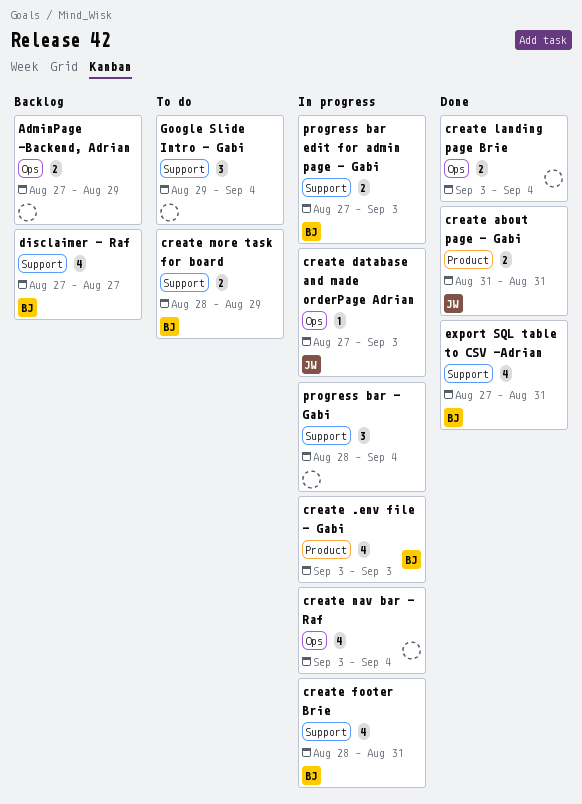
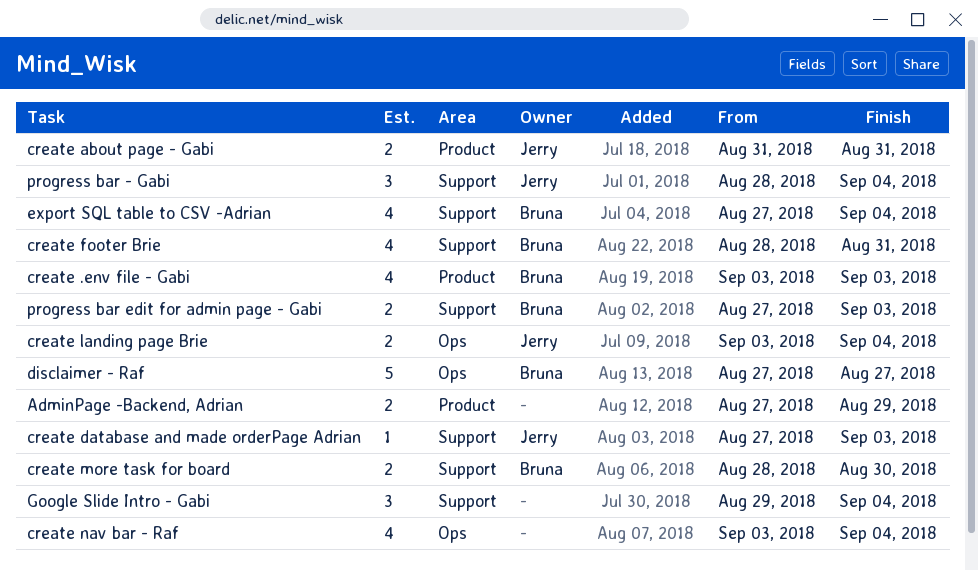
AdminPage -Backend, Adrian, label: Ops -> Product
create database and made orderPage Adrian, label: Ops -> Support
create landing page Brie, owner: none -> Jerry
create more task for board, due: Aug 29 -> Aug 30
disclaimer - Raf, label: Support -> Ops
disclaimer - Raf, estimate: 4 -> 5
export SQL table to CSV -Adrian, due: Aug 31 -> Sep 4
progress bar - Gabi, owner: none -> Jerry

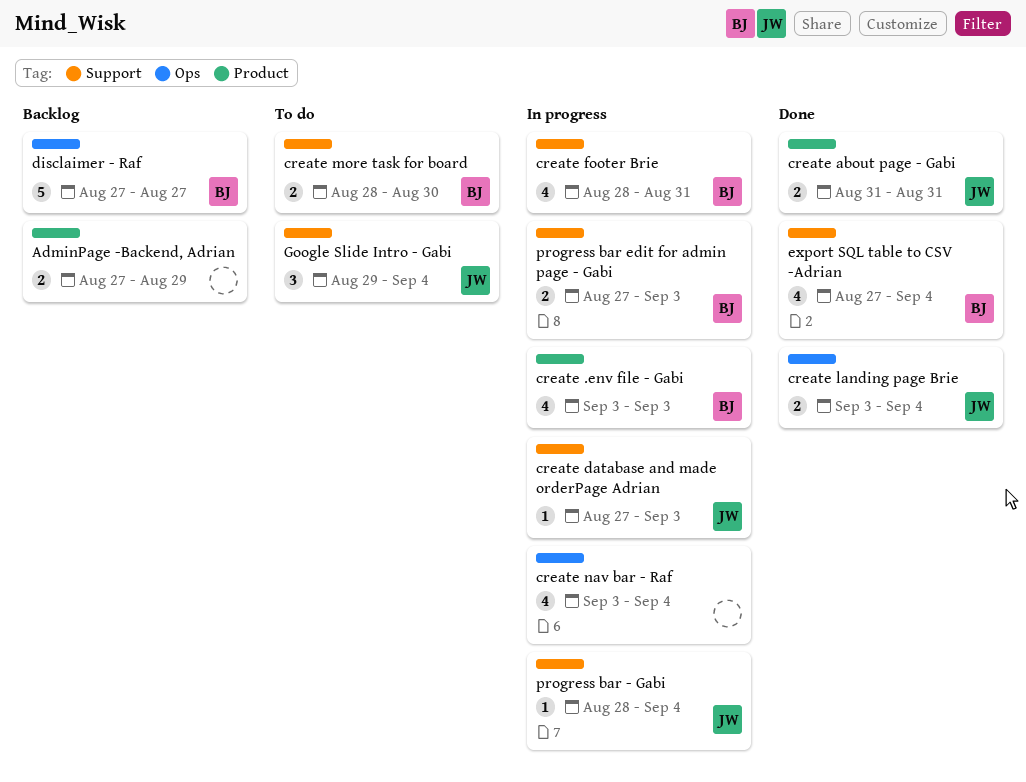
Google Slide Intro - Gabi, owner: none -> Jerry
progress bar - Gabi, estimate: 3 -> 1

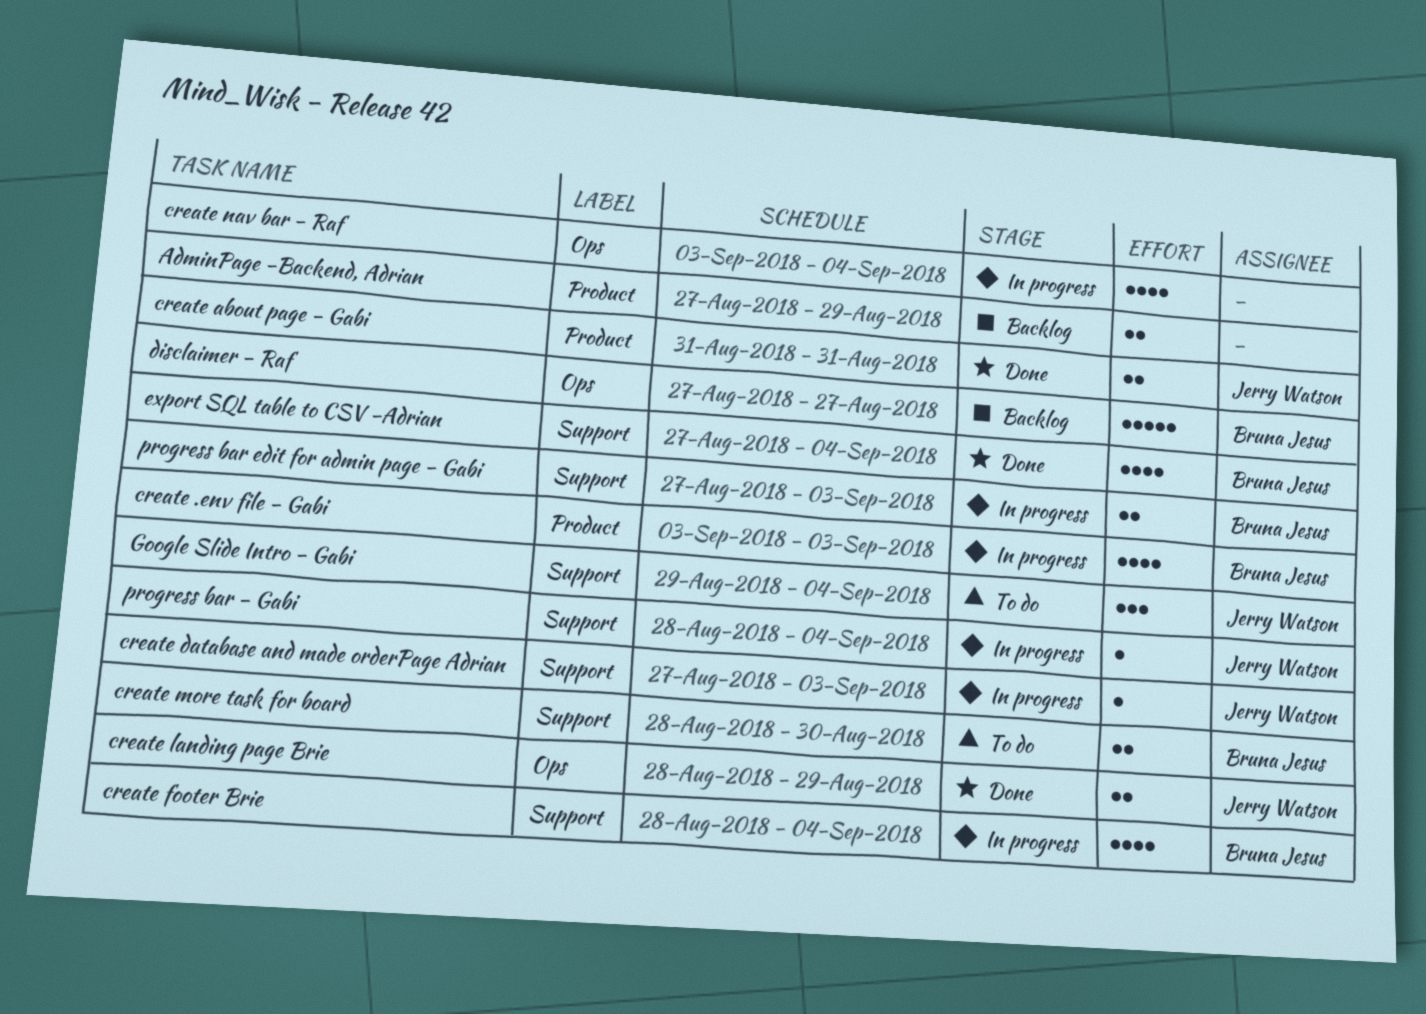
create footer Brie, due: Aug 31 -> Sep 4
create landing page Brie, start: Sep 3 -> Aug 28
create landing page Brie, due: Sep 4 -> Aug 29

